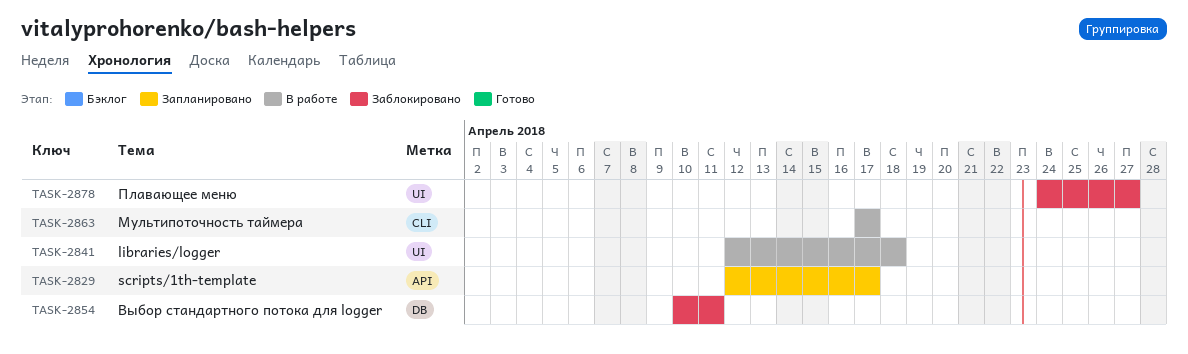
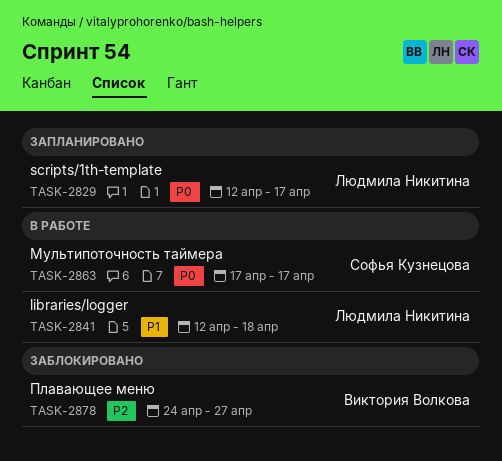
TASK-2854: present -> none

